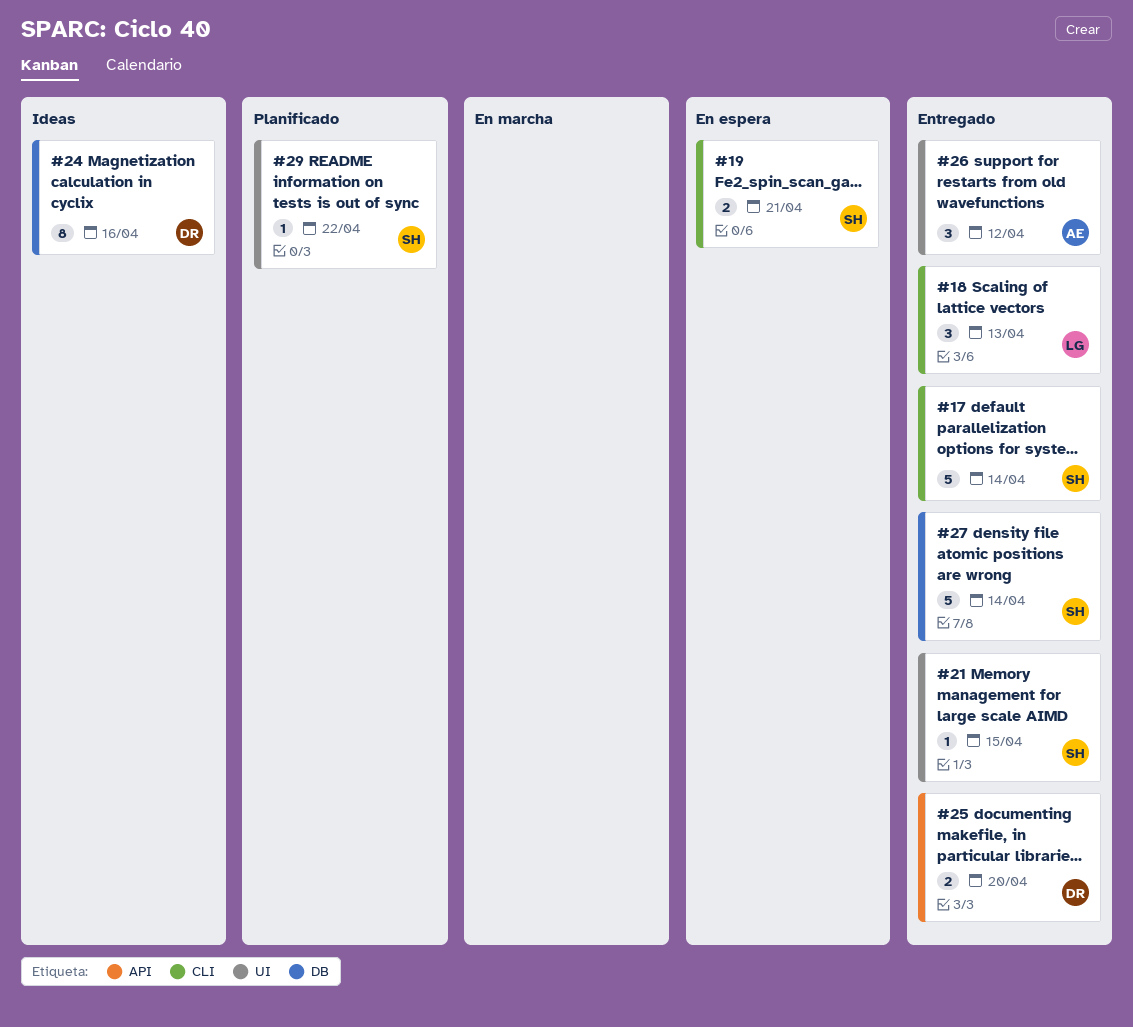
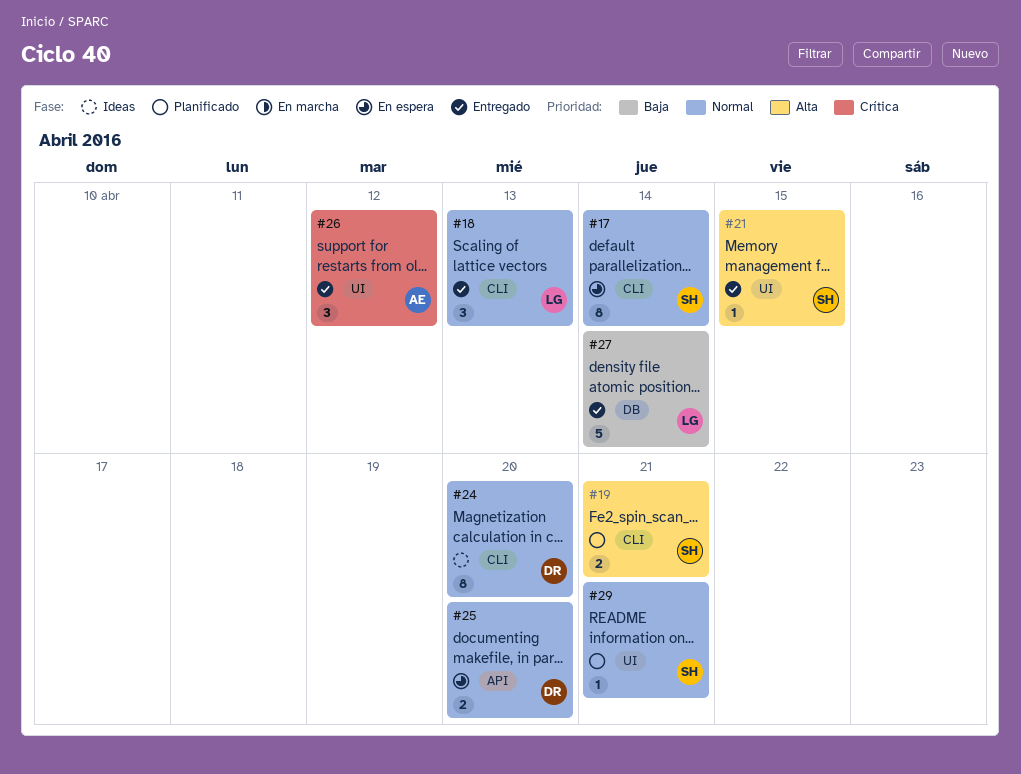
#17, status: Entregado -> En espera
#17, estimate: 5 -> 8
#19, status: En espera -> Planificado
#24, label: DB -> CLI
#24, due: Apr 16 -> Apr 20
#25, status: Entregado -> En espera
#27, owner: SH -> LG
#29, due: Apr 22 -> Apr 21

